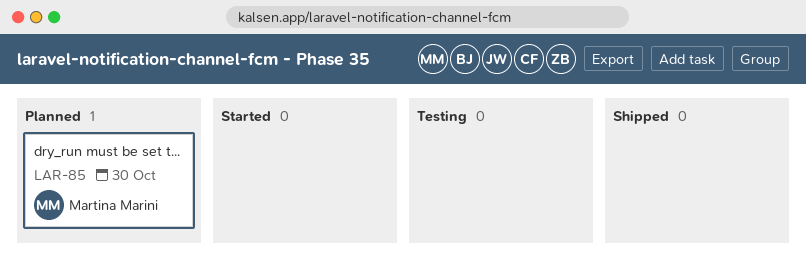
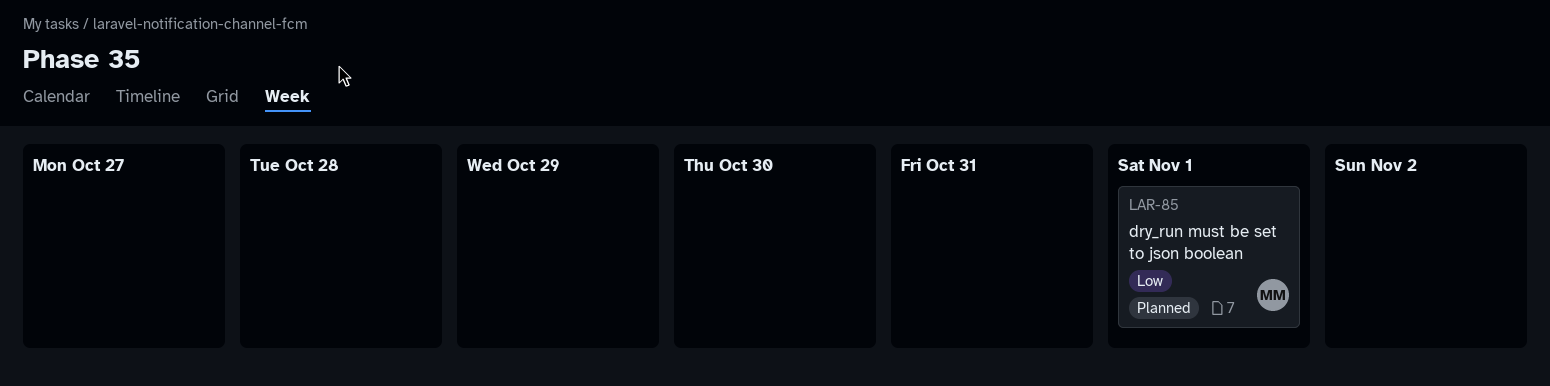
LAR-85, due: Oct 30 -> Nov 1

